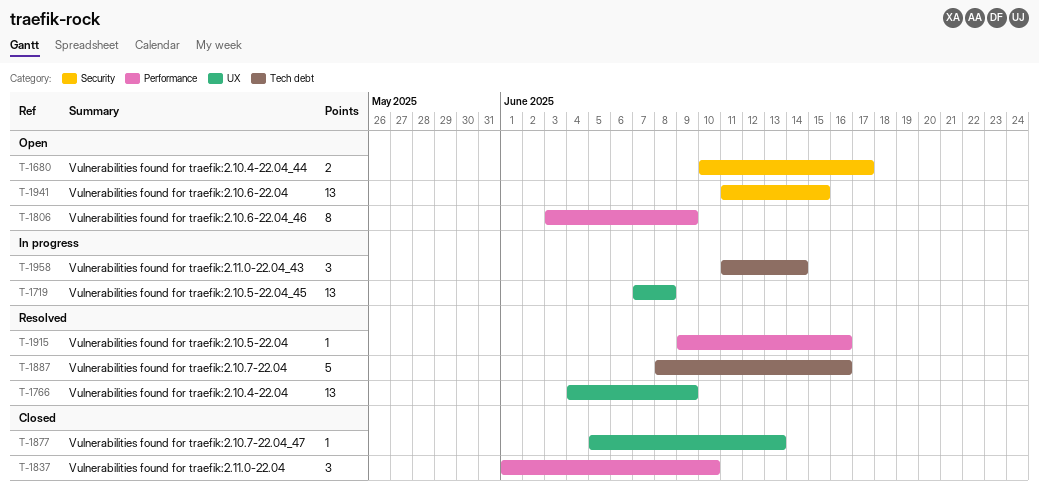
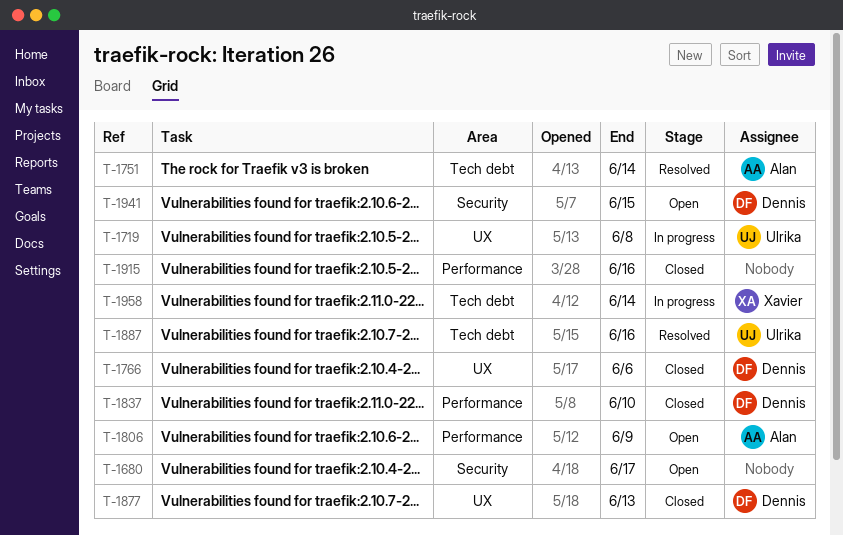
T-1751: none -> present
T-1766, status: Resolved -> Closed
T-1766, due: Jun 9 -> Jun 6
T-1915, status: Resolved -> Closed

